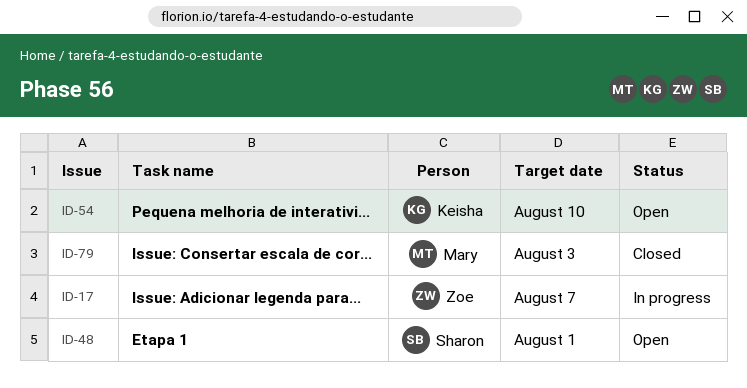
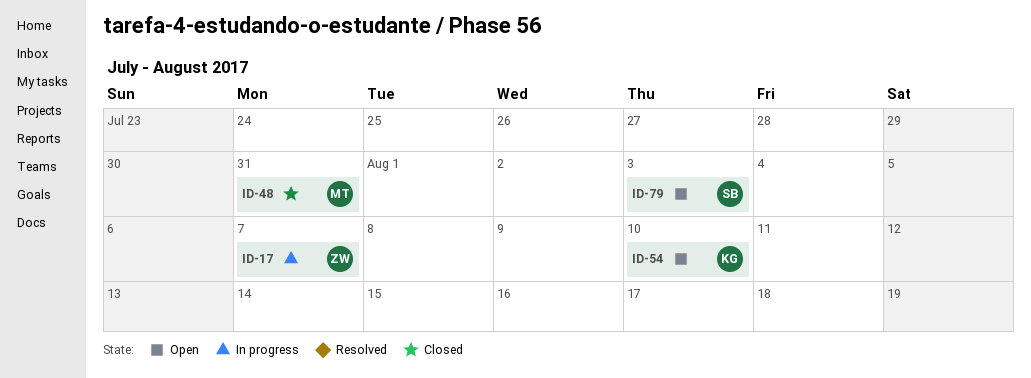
ID-48, status: Open -> Closed
ID-48, owner: Sharon -> Mary
ID-48, due: Aug 1 -> Jul 31
ID-79, status: Closed -> Open
ID-79, owner: Mary -> Sharon

